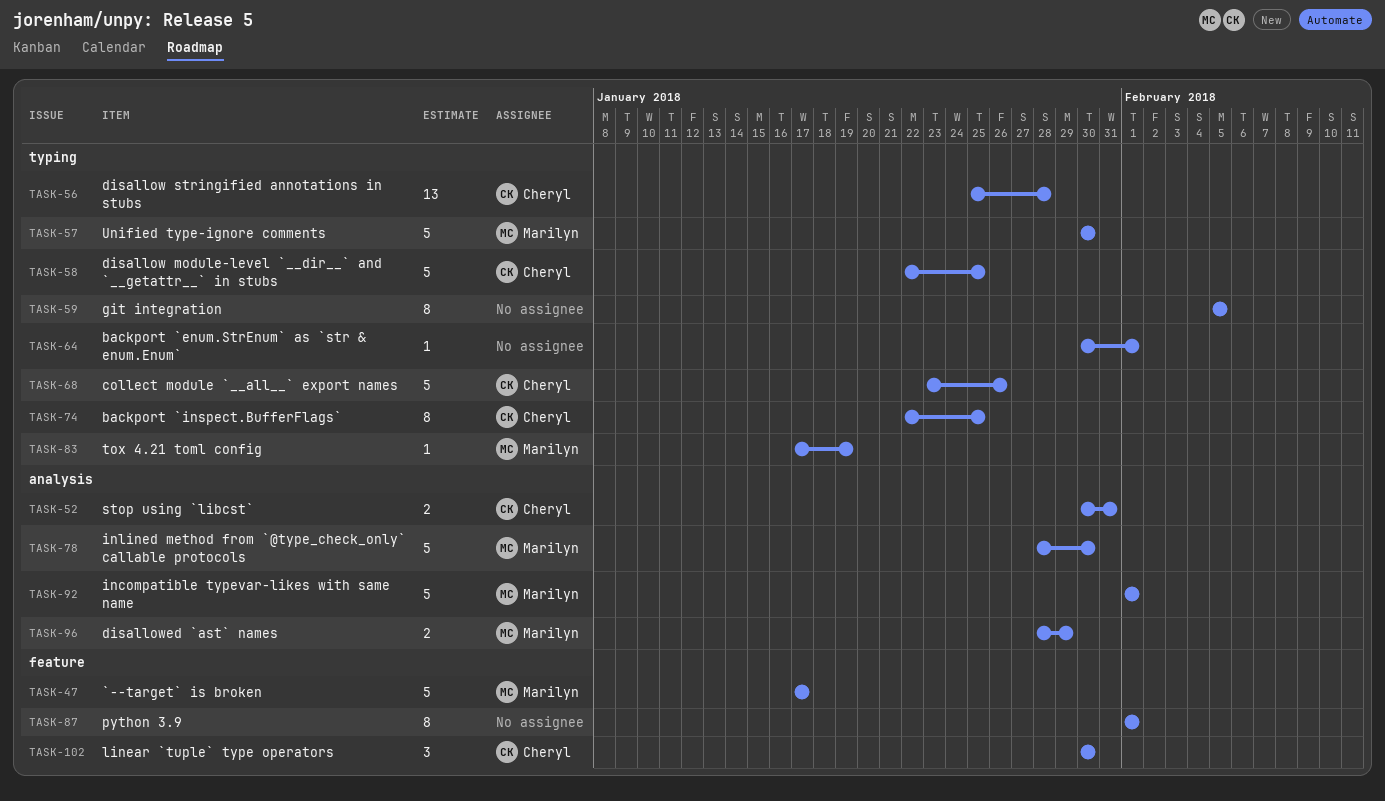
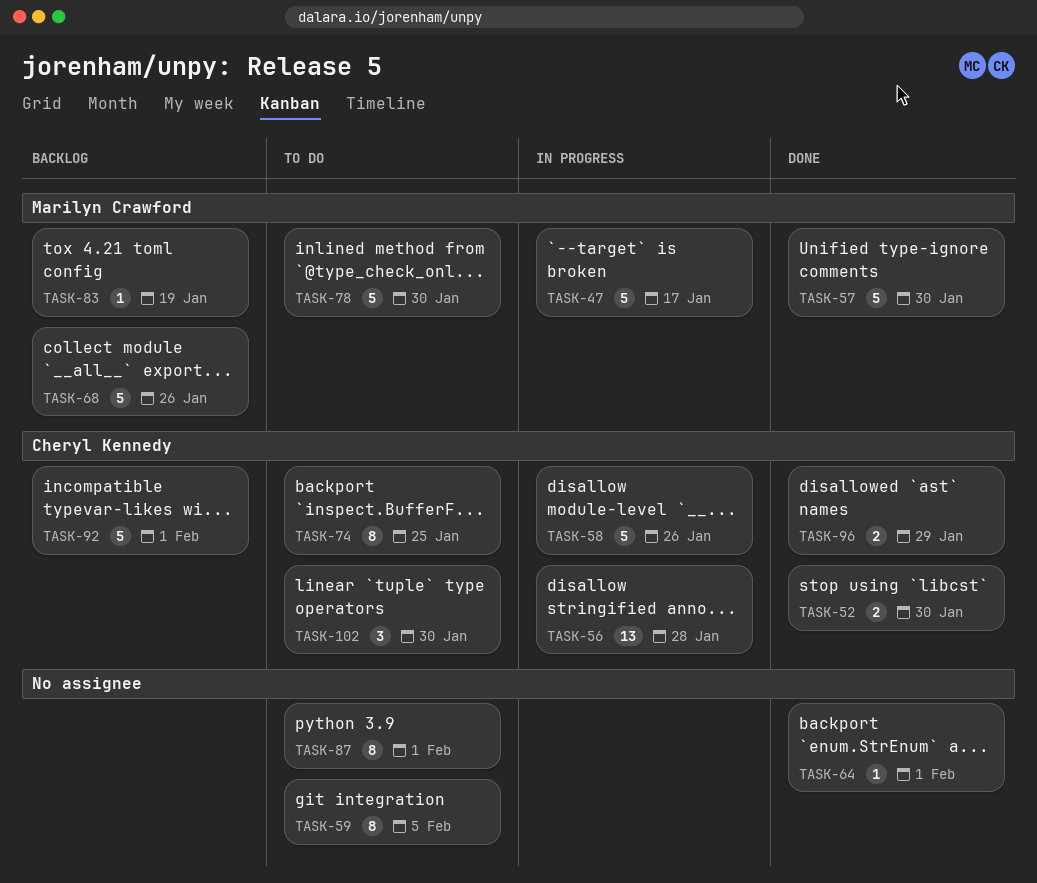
TASK-52, due: Jan 31 -> Jan 30
TASK-58, due: Jan 25 -> Jan 26
TASK-68, owner: Cheryl Kennedy -> Marilyn Crawford
TASK-92, owner: Marilyn Crawford -> Cheryl Kennedy
TASK-96, owner: Marilyn Crawford -> Cheryl Kennedy

